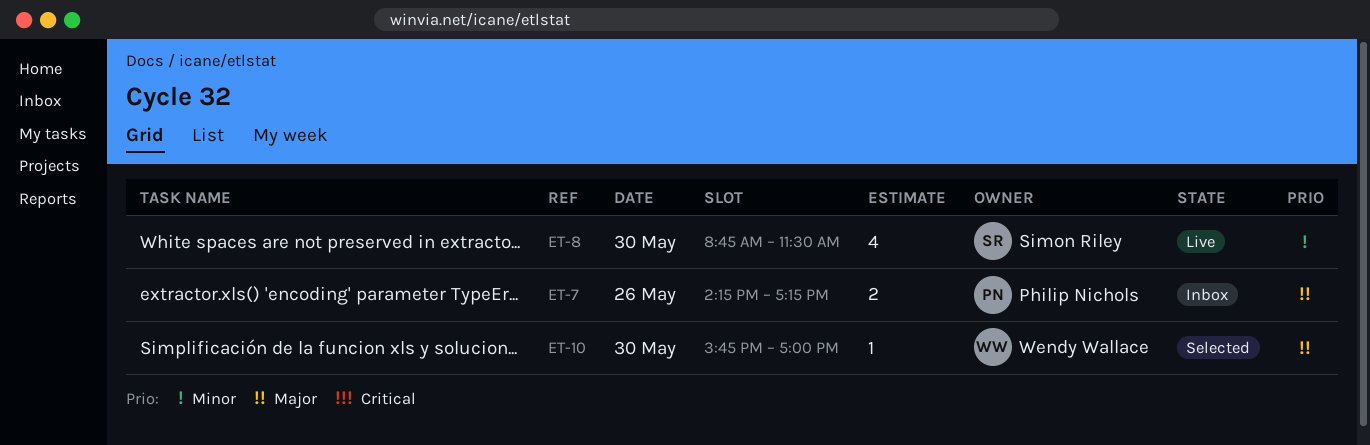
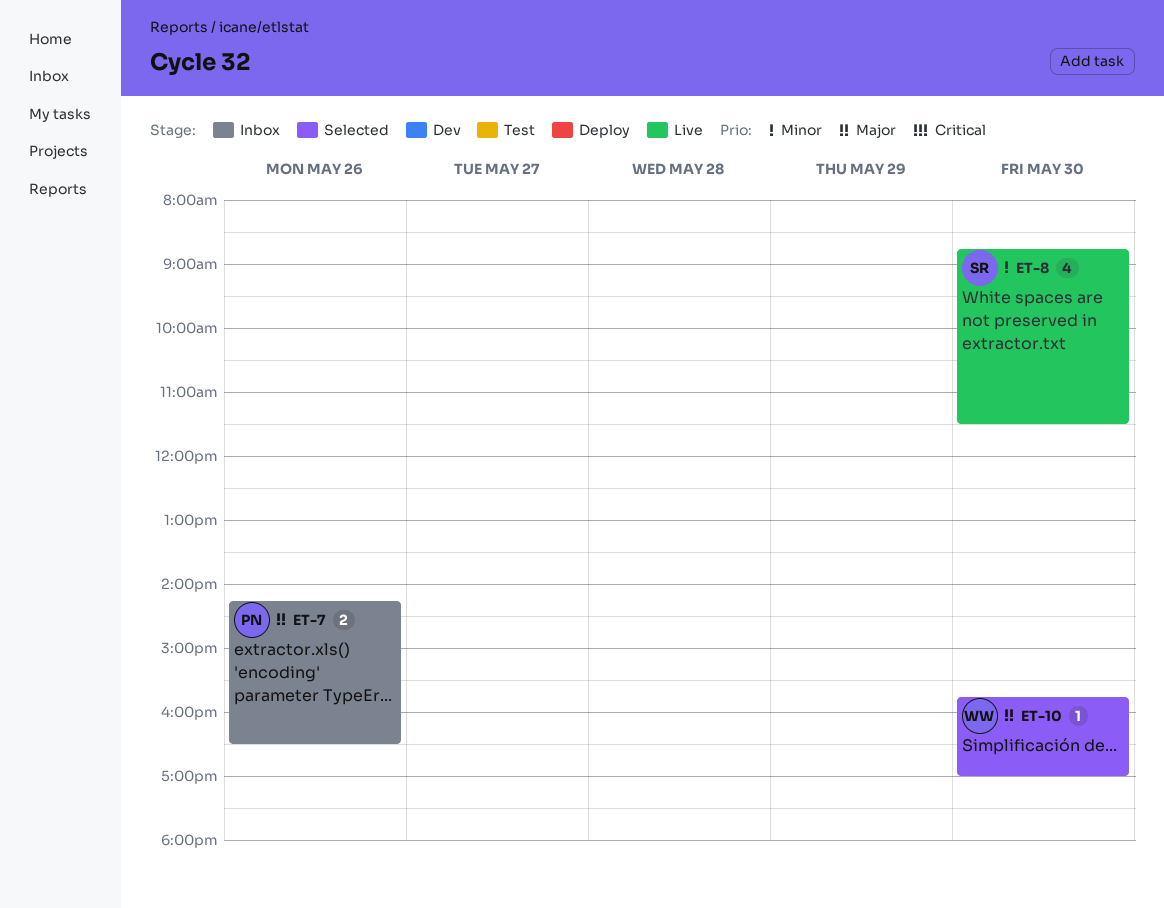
ET-7, ends: 17:15 -> 16:30

